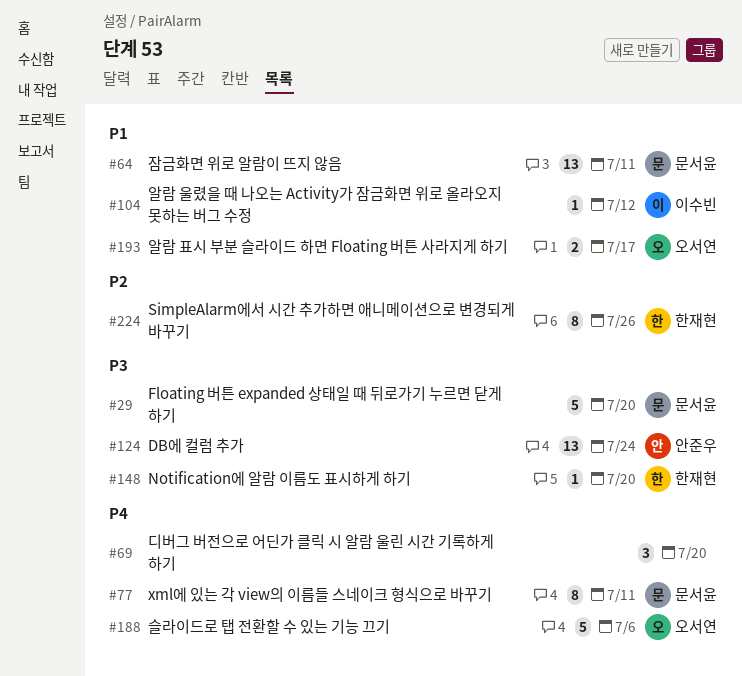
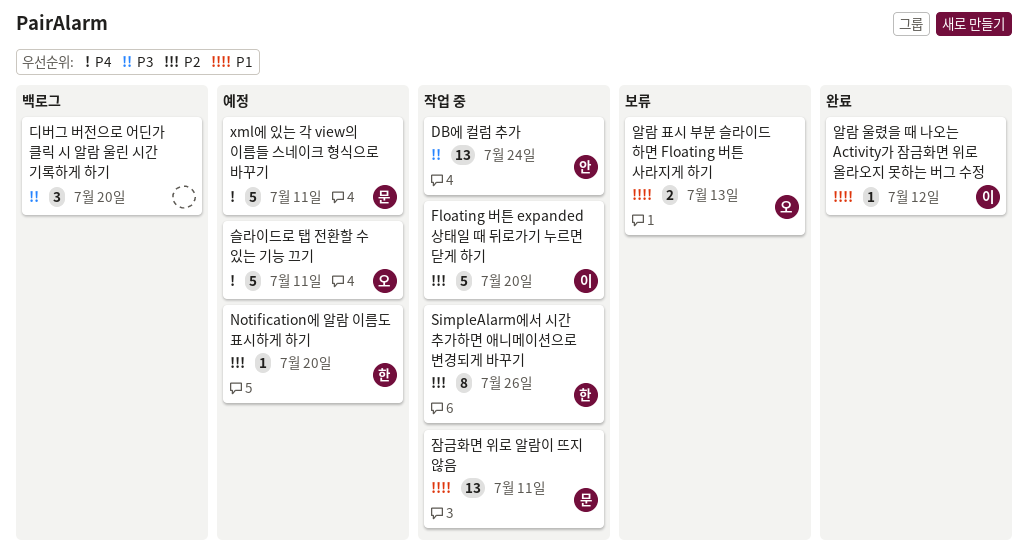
Floating 버튼 expanded 상태일 때 뒤로가기 누르면 닫게 하기, owner: 문서윤 -> 이수빈
Floating 버튼 expanded 상태일 때 뒤로가기 누르면 닫게 하기, priority: P3 -> P2
Notification에 알람 이름도 표시하게 하기, priority: P3 -> P2
xml에 있는 각 view의 이름들 스네이크 형식으로 바꾸기, estimate: 8 -> 5
디버그 버전으로 어딘가 클릭 시 알람 울린 시간 기록하게 하기, priority: P4 -> P3
슬라이드로 탭 전환할 수 있는 기능 끄기, due: Jul 6 -> Jul 11
알람 표시 부분 슬라이드 하면 Floating 버튼 사라지게 하기, due: Jul 17 -> Jul 13

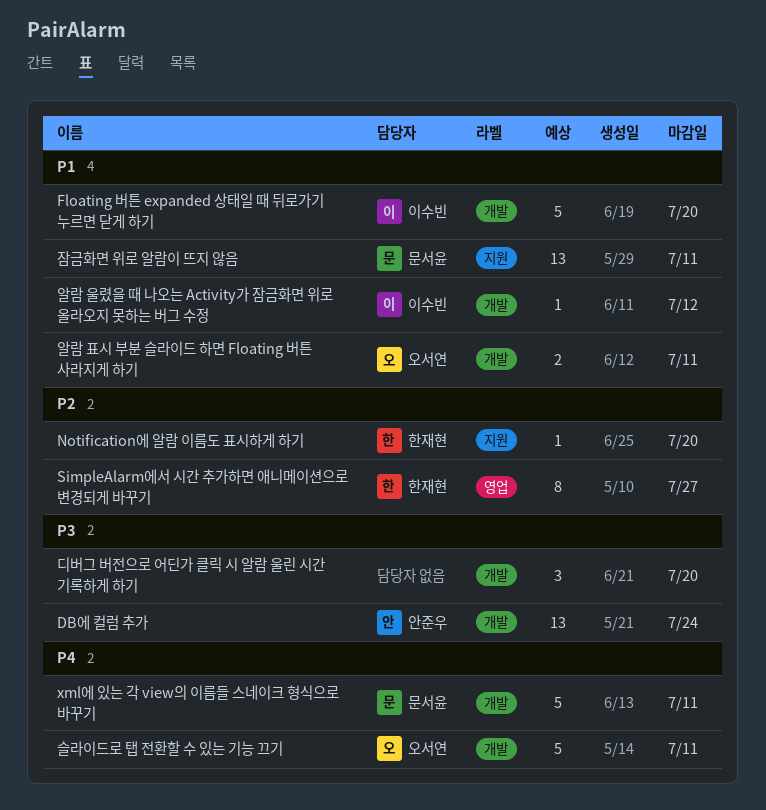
Floating 버튼 expanded 상태일 때 뒤로가기 누르면 닫게 하기, priority: P2 -> P1
SimpleAlarm에서 시간 추가하면 애니메이션으로 변경되게 바꾸기, due: Jul 26 -> Jul 27
알람 표시 부분 슬라이드 하면 Floating 버튼 사라지게 하기, due: Jul 13 -> Jul 11

